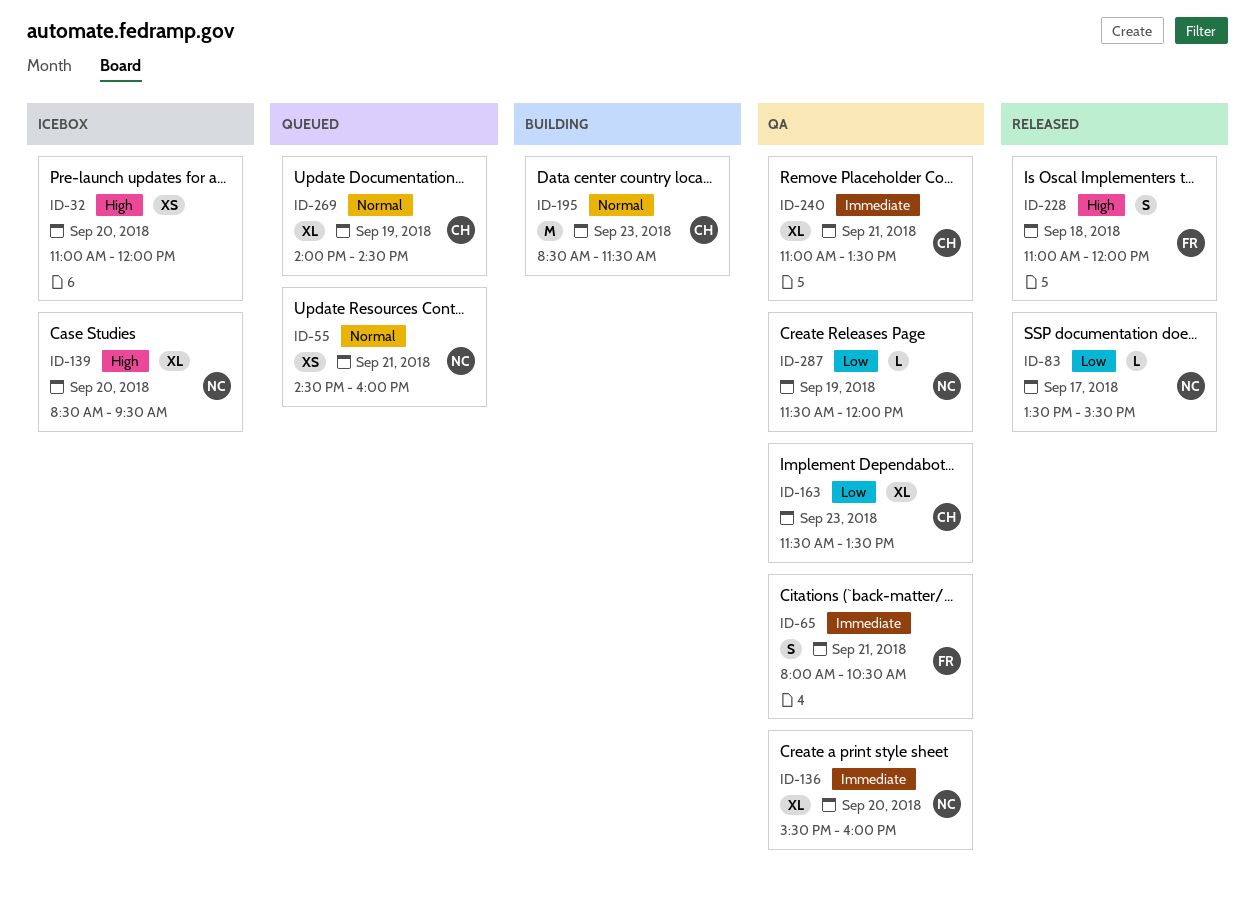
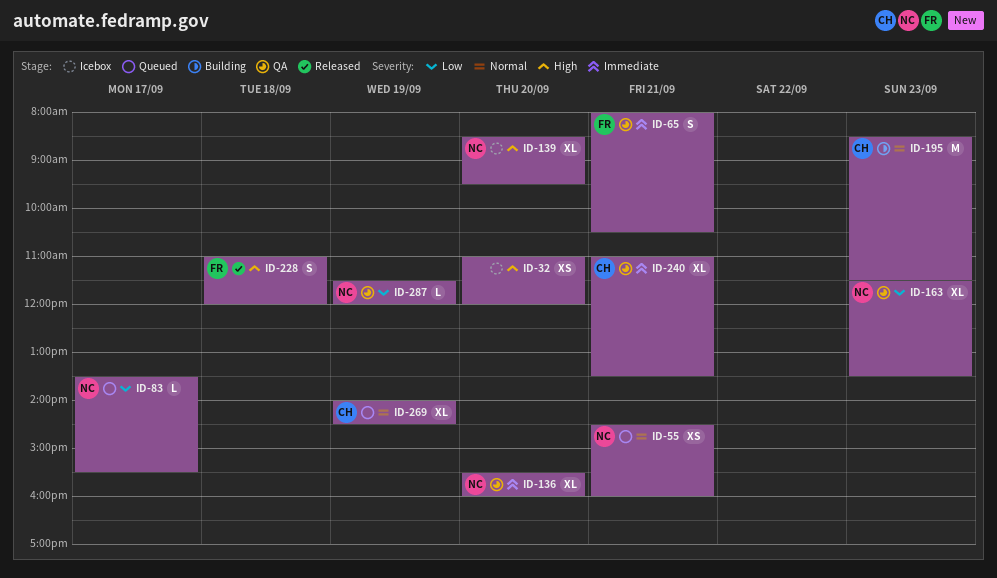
ID-83, status: Released -> Queued
ID-163, owner: CH -> NC

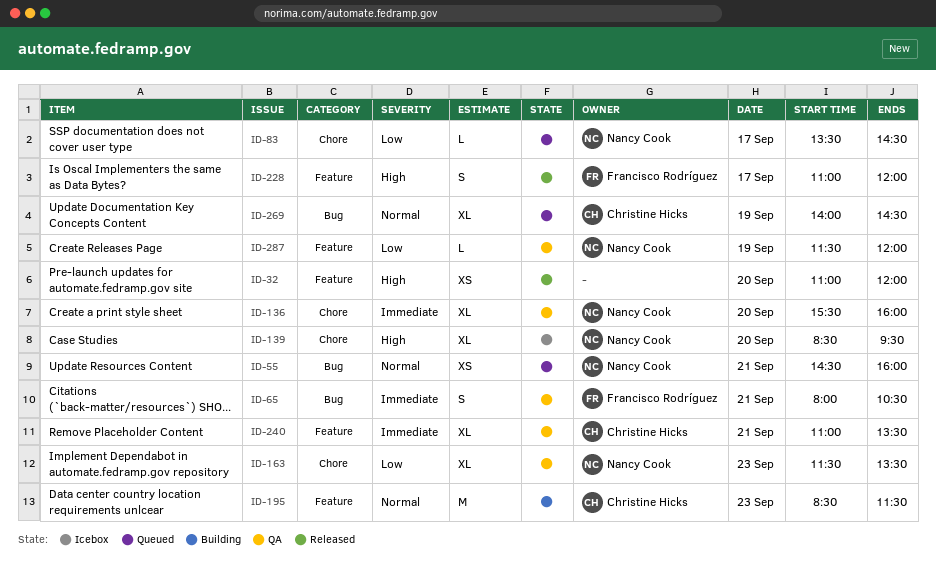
ID-32, status: Icebox -> Released
ID-83, ends: 15:30 -> 14:30
ID-228, day: Sep 18 -> Sep 17

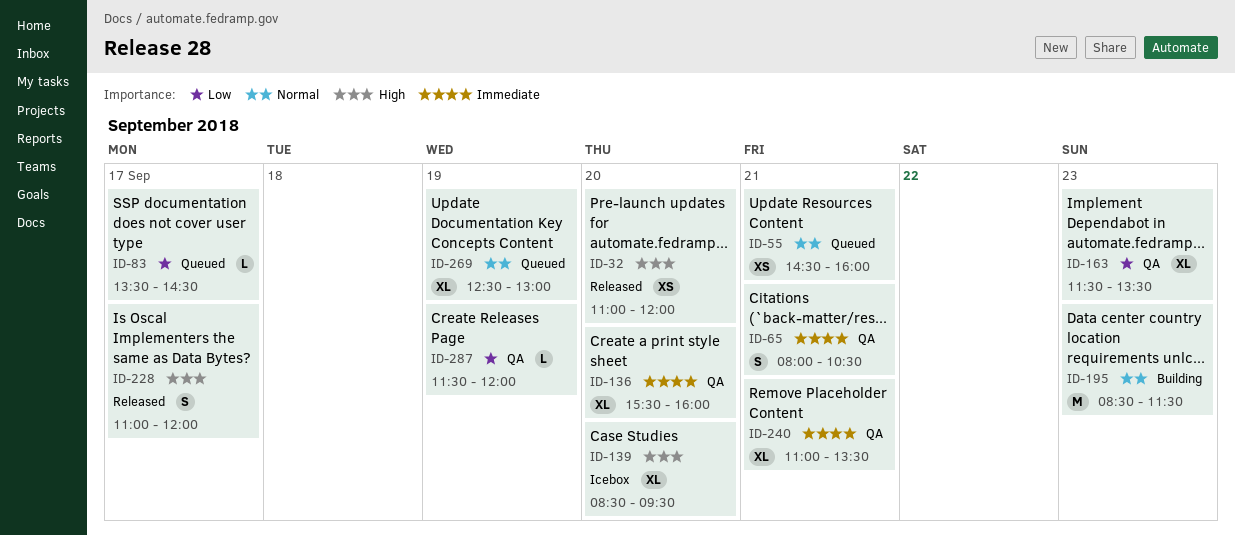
ID-269, begins: 14:00 -> 12:30
ID-269, ends: 14:30 -> 13:00

